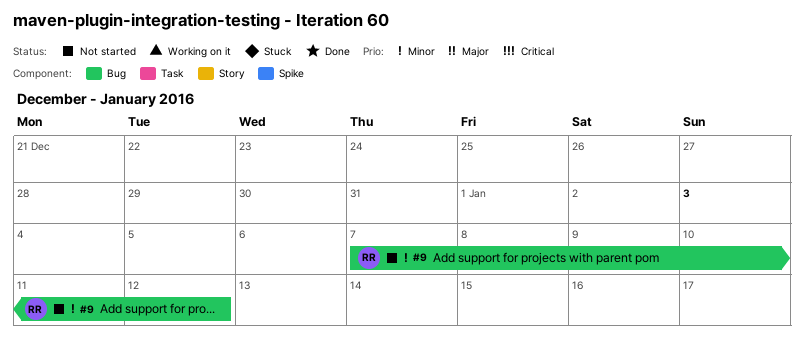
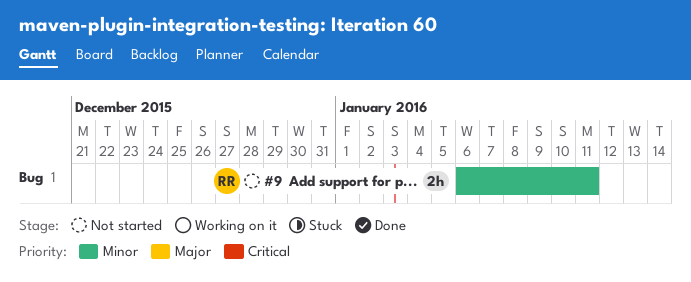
#9, start: Jan 7 -> Jan 6
#9, due: Jan 12 -> Jan 11

